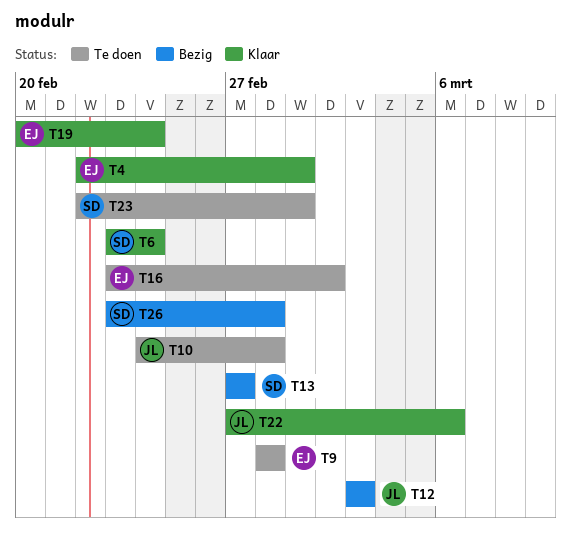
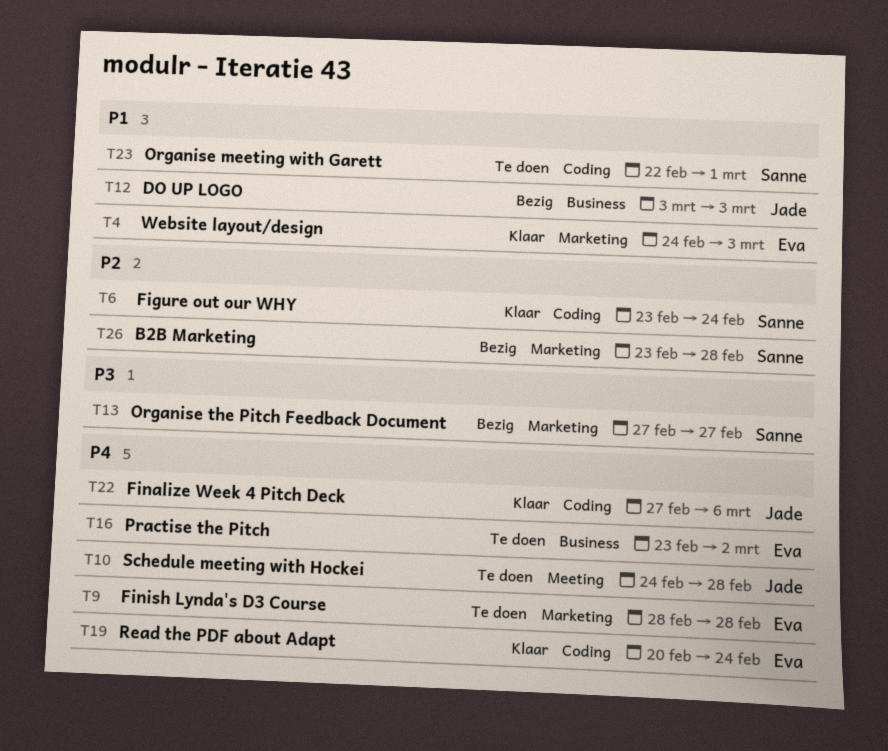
T4, start: Feb 22 -> Feb 24
T4, due: Mar 1 -> Mar 3

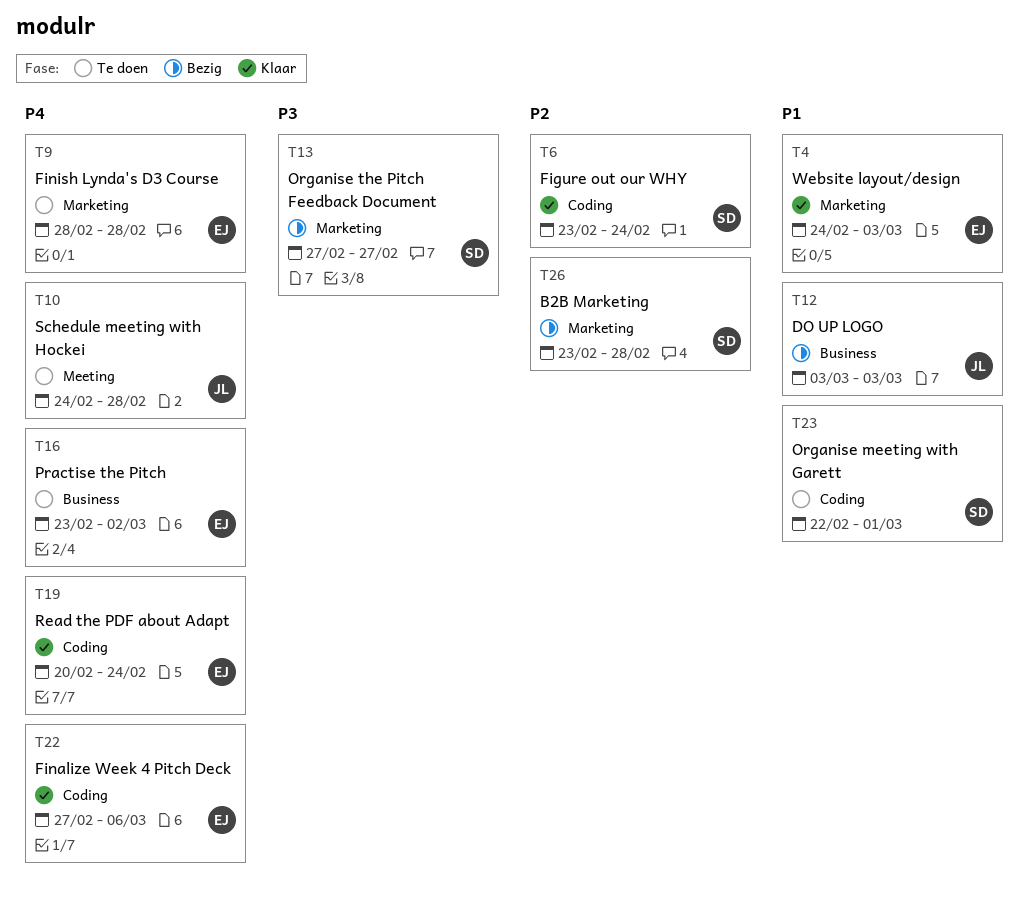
T22, owner: Jade -> Eva

